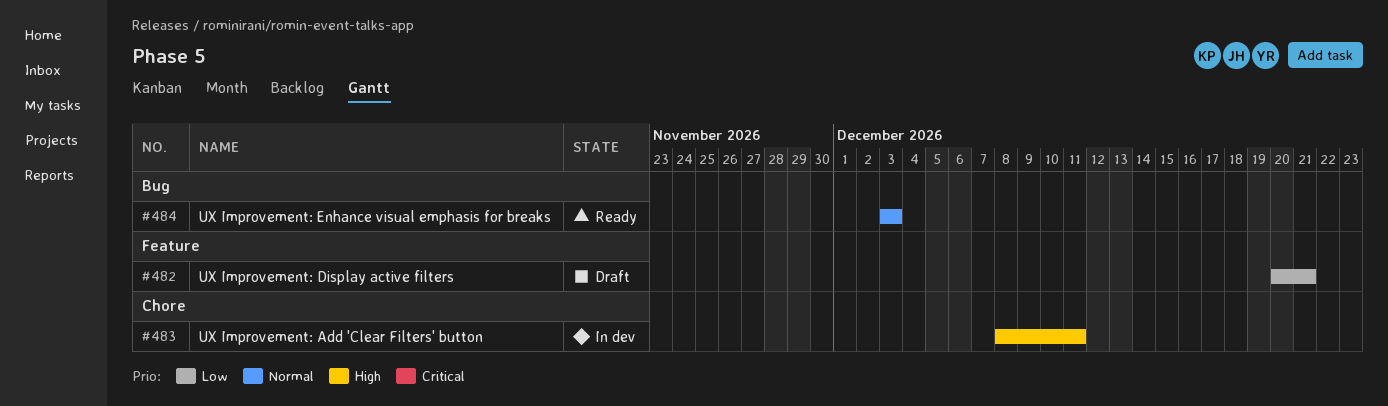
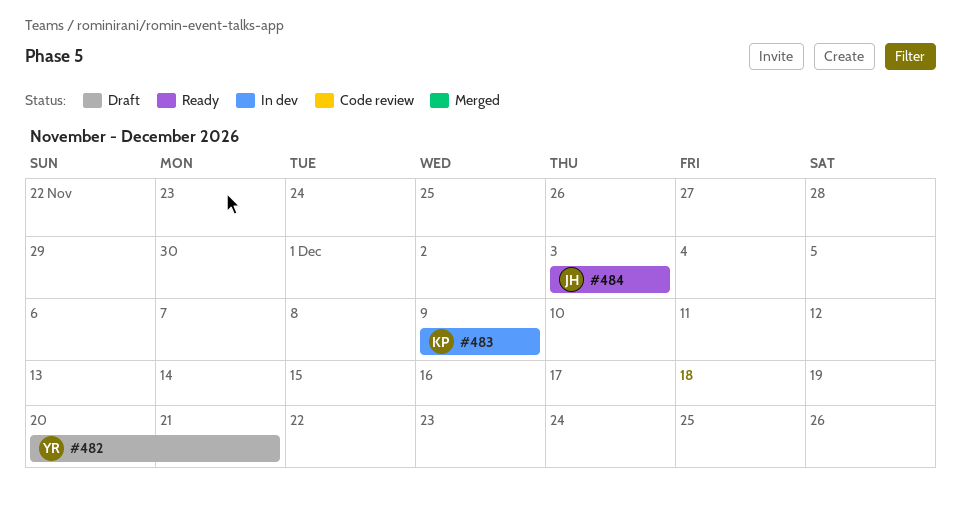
#483, start: Dec 8 -> Dec 9
#483, due: Dec 11 -> Dec 9

